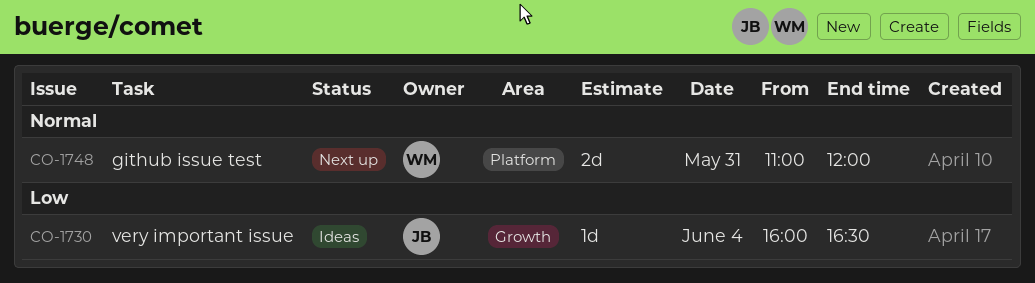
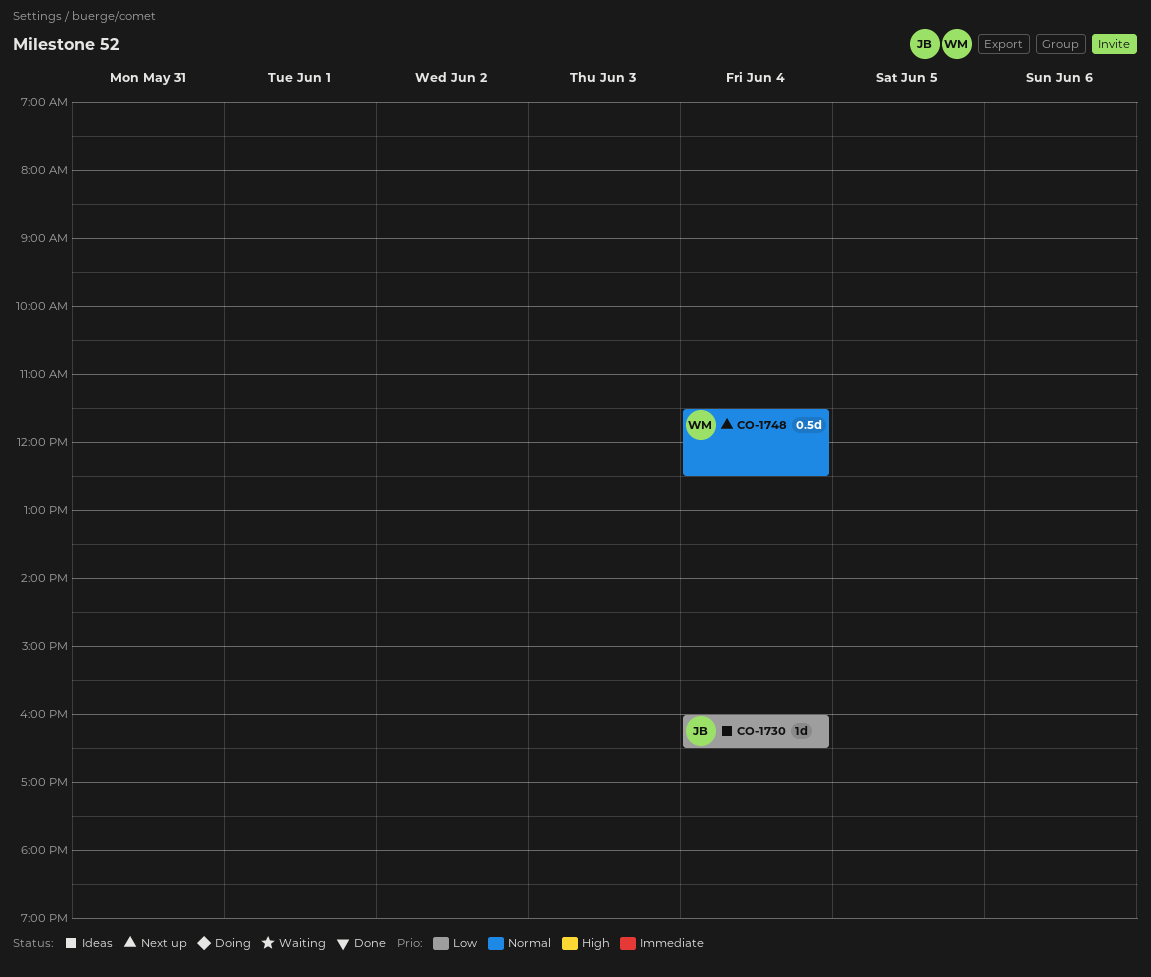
CO-1748, estimate: 2d -> 0.5d
CO-1748, day: May 31 -> Jun 4
CO-1748, begins: 11:00 -> 11:30
CO-1748, ends: 12:00 -> 12:30

